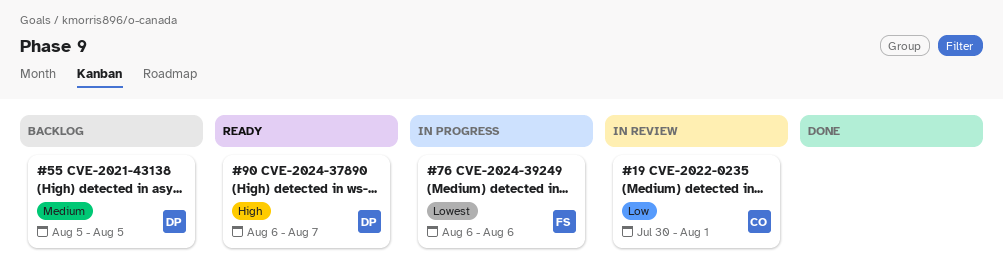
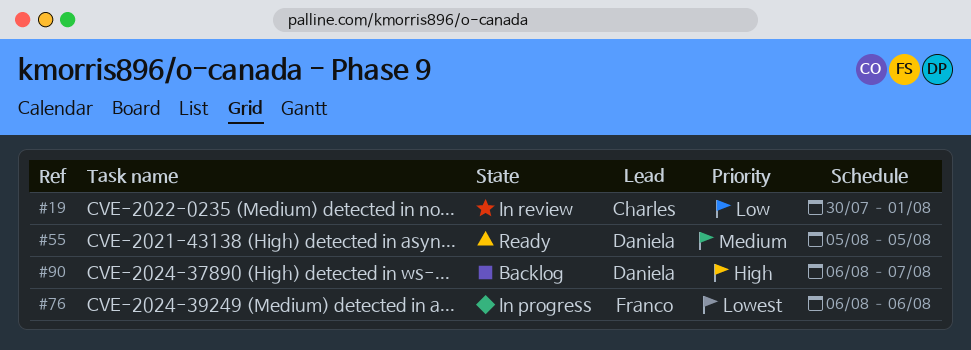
#55, status: Backlog -> Ready
#90, status: Ready -> Backlog

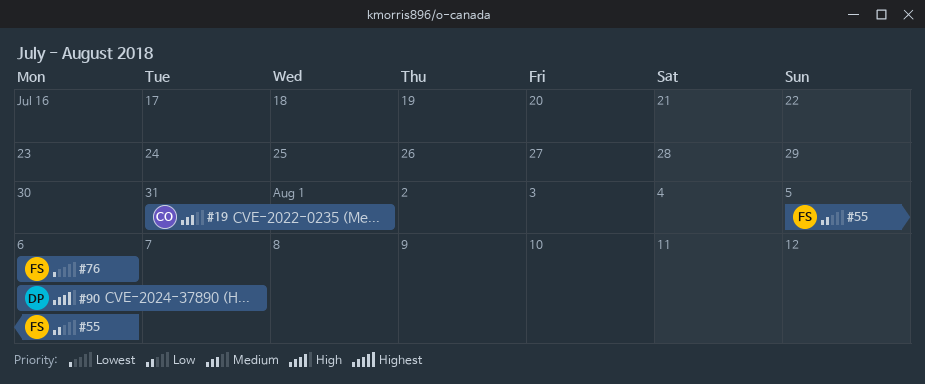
#19, priority: Low -> Medium
#19, start: Jul 30 -> Jul 31
#55, owner: Daniela -> Franco
#55, priority: Medium -> Low
#55, due: Aug 5 -> Aug 6

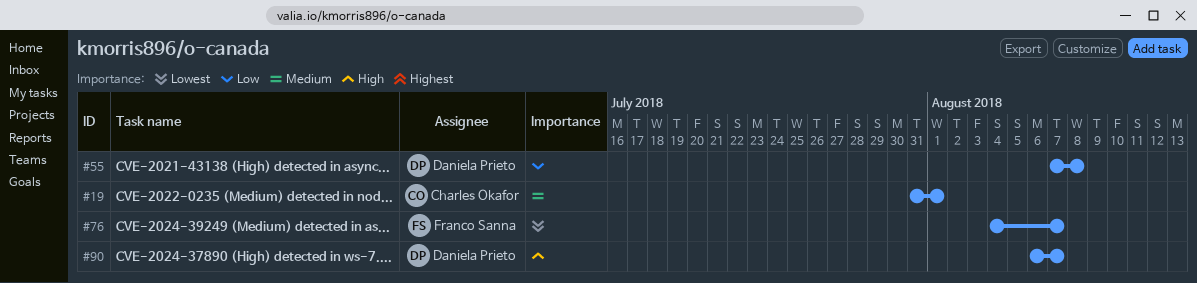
#55, owner: Franco Sanna -> Daniela Prieto
#55, start: Aug 5 -> Aug 7
#55, due: Aug 6 -> Aug 8
#76, start: Aug 6 -> Aug 4
#76, due: Aug 6 -> Aug 7

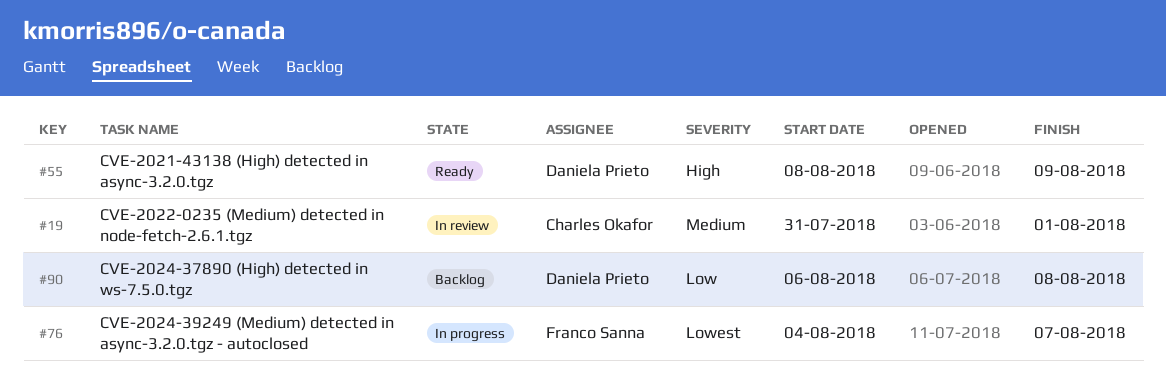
#55, priority: Low -> High
#55, start: Aug 7 -> Aug 8
#55, due: Aug 8 -> Aug 9
#90, priority: High -> Low
#90, due: Aug 7 -> Aug 8

